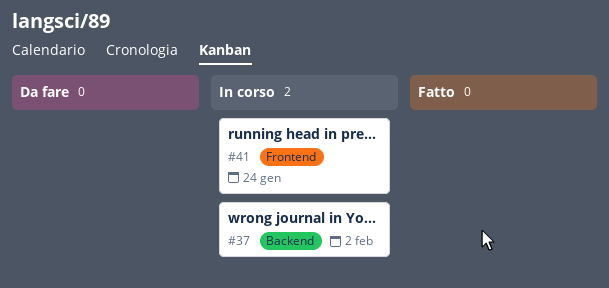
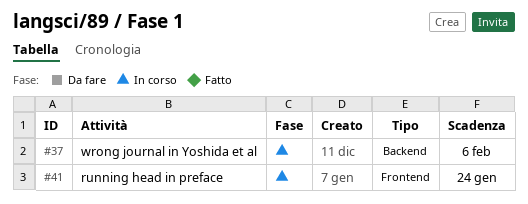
#37, due: Feb 2 -> Feb 6

